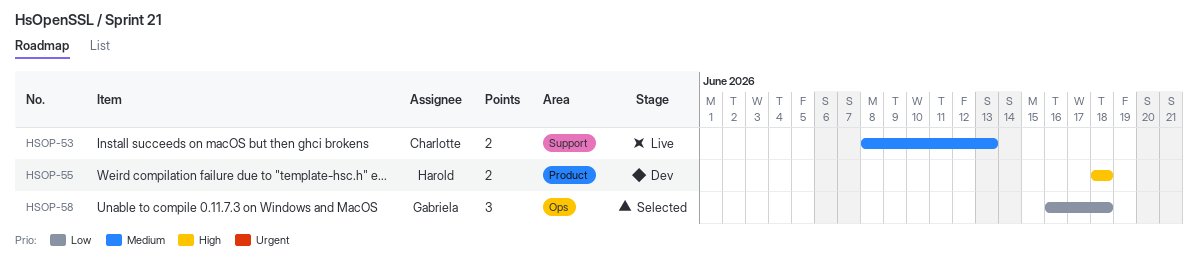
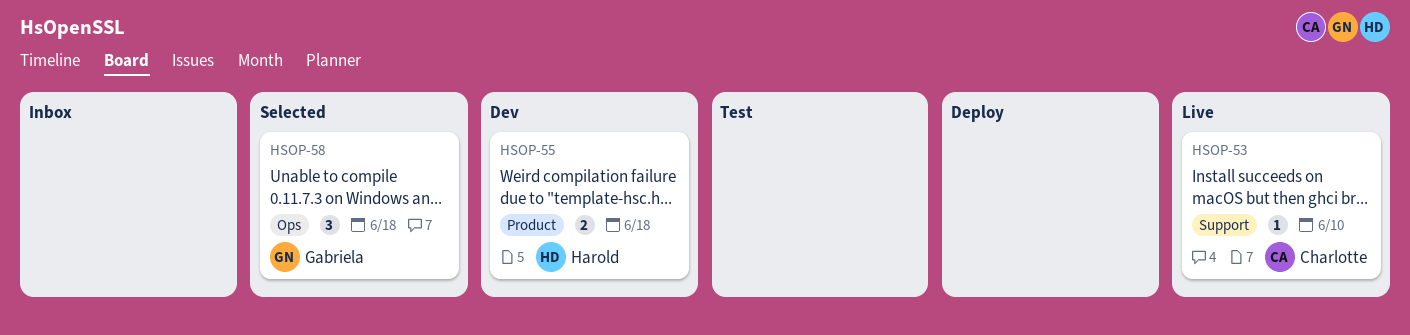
HSOP-53, estimate: 2 -> 1
HSOP-53, due: Jun 13 -> Jun 10

